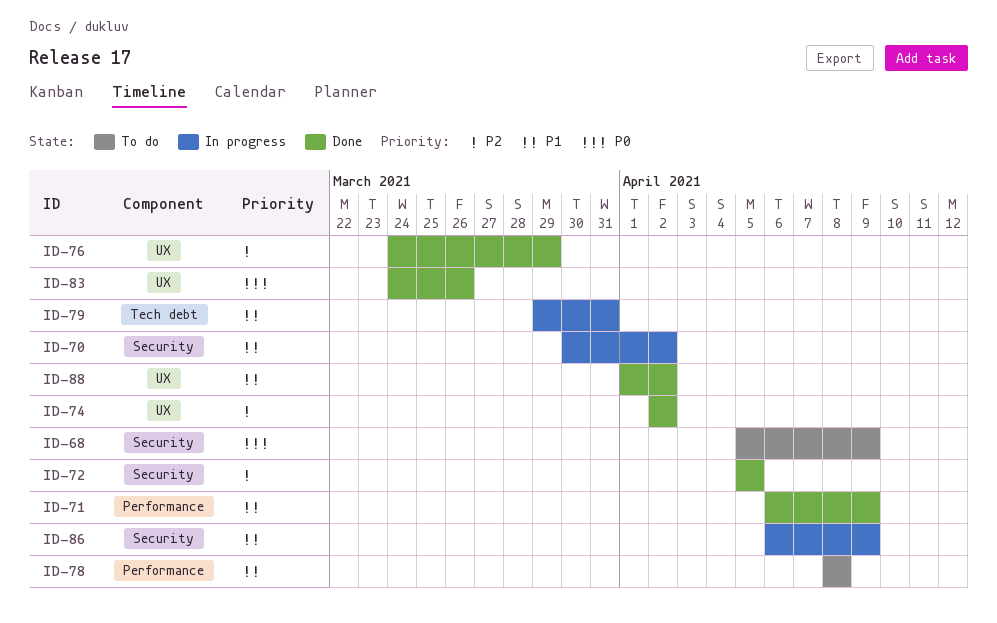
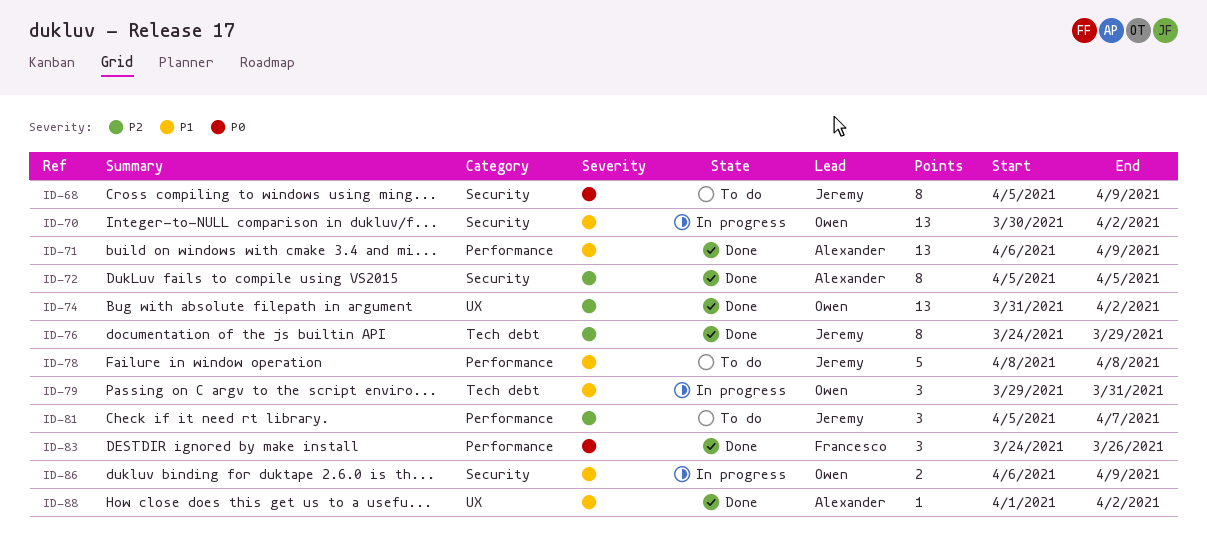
ID-74, start: Apr 2 -> Mar 31
ID-76, label: UX -> Tech debt
ID-81: none -> present
ID-83, label: UX -> Performance

